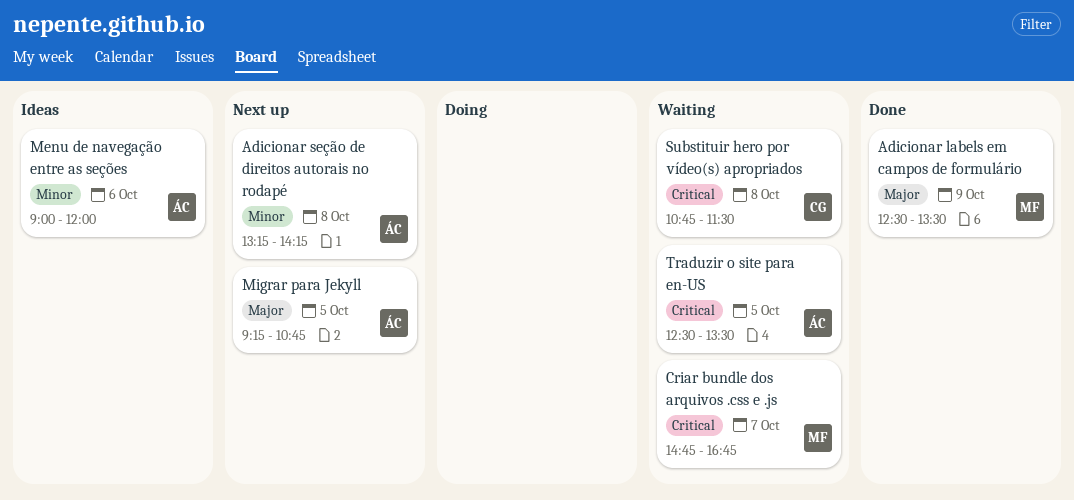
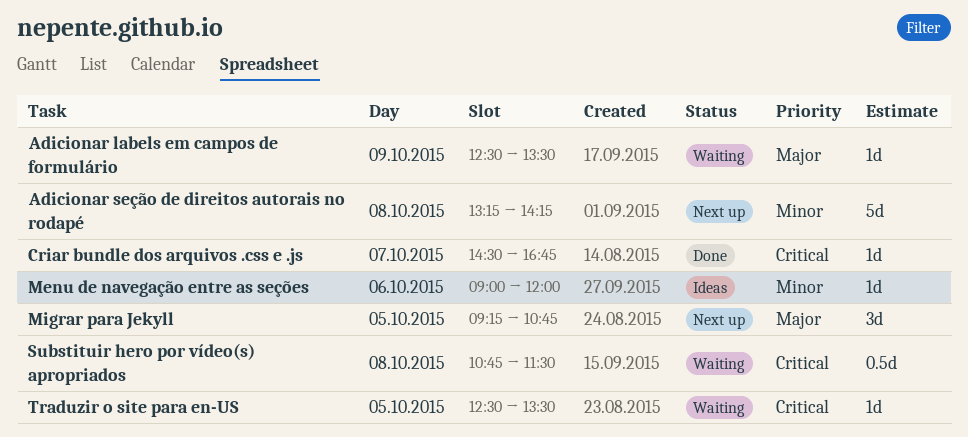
Adicionar labels em campos de formulário, status: Done -> Waiting
Criar bundle dos arquivos .css e .js, status: Waiting -> Done
Criar bundle dos arquivos .css e .js, begins: 14:45 -> 14:30

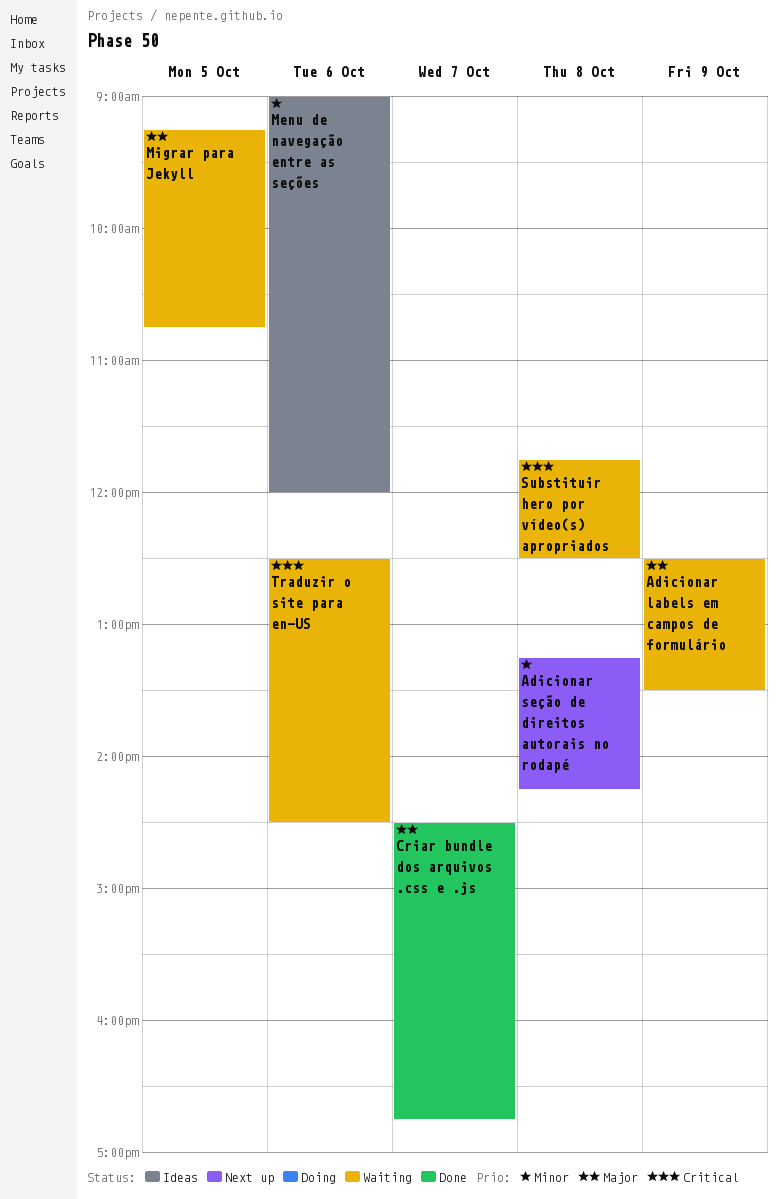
Criar bundle dos arquivos .css e .js, priority: Critical -> Major
Migrar para Jekyll, status: Next up -> Waiting
Substituir hero por vídeo(s) apropriados, begins: 10:45 -> 11:45
Substituir hero por vídeo(s) apropriados, ends: 11:30 -> 12:30
Traduzir o site para en-US, day: Oct 5 -> Oct 6
Traduzir o site para en-US, ends: 13:30 -> 14:30

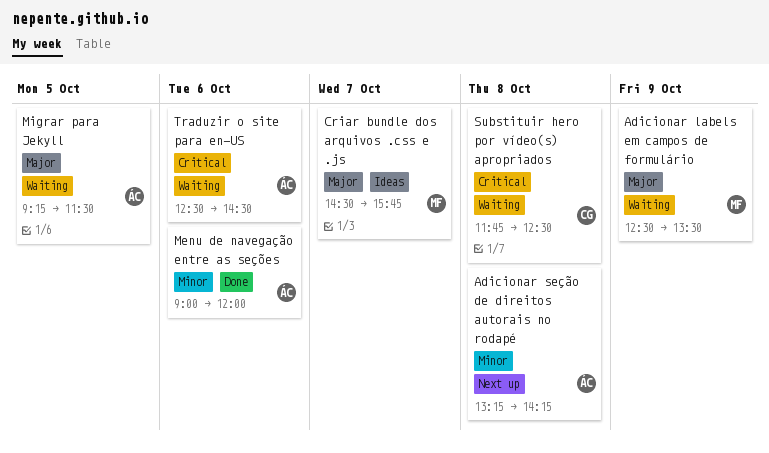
Criar bundle dos arquivos .css e .js, status: Done -> Ideas
Criar bundle dos arquivos .css e .js, ends: 16:45 -> 15:45
Menu de navegação entre as seções, status: Ideas -> Done
Migrar para Jekyll, ends: 10:45 -> 11:30

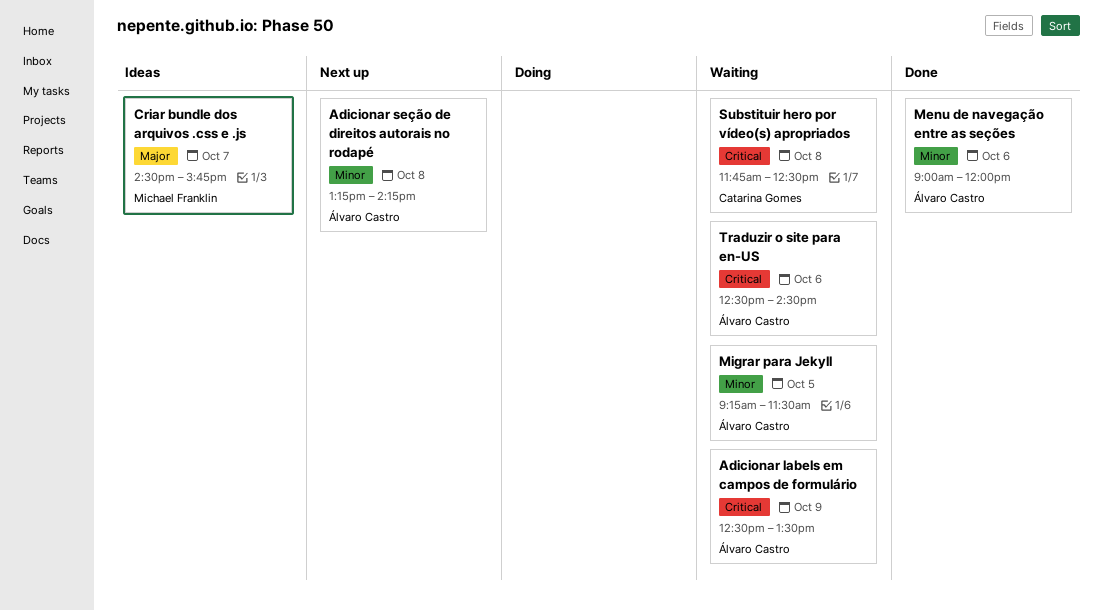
Adicionar labels em campos de formulário, owner: Michael Franklin -> Álvaro Castro
Adicionar labels em campos de formulário, priority: Major -> Critical
Migrar para Jekyll, priority: Major -> Minor

